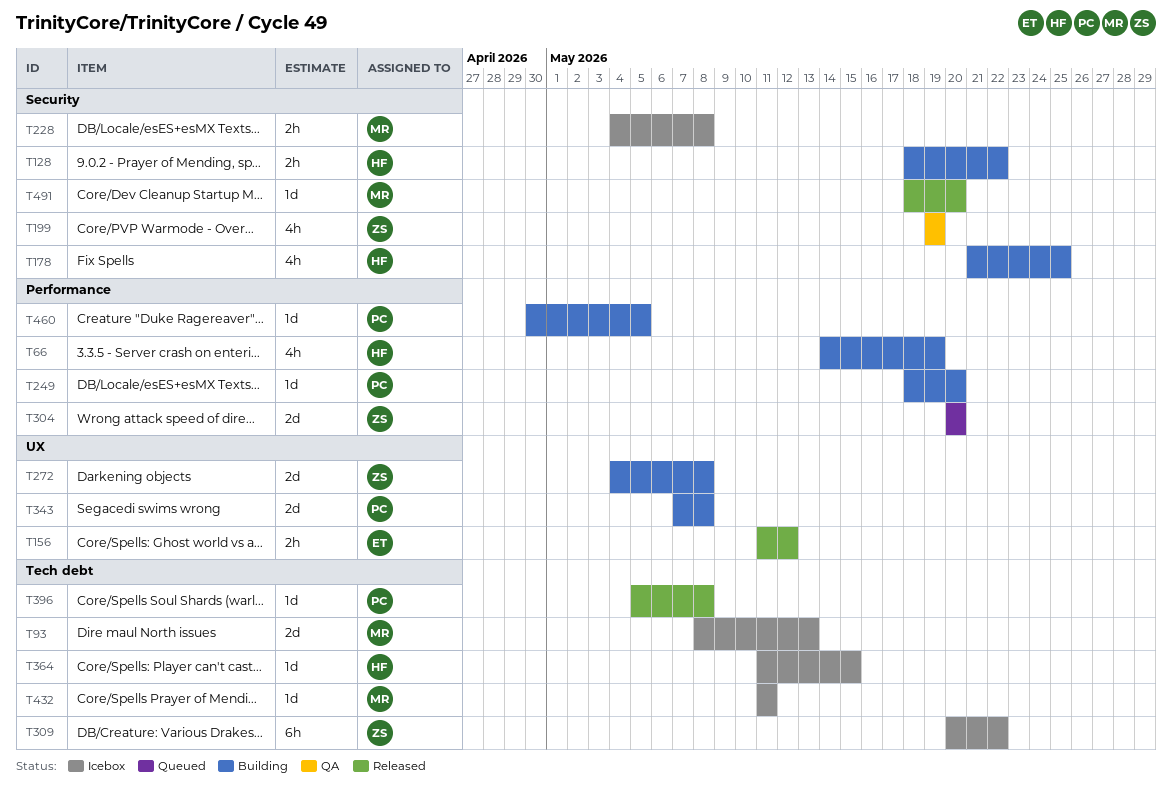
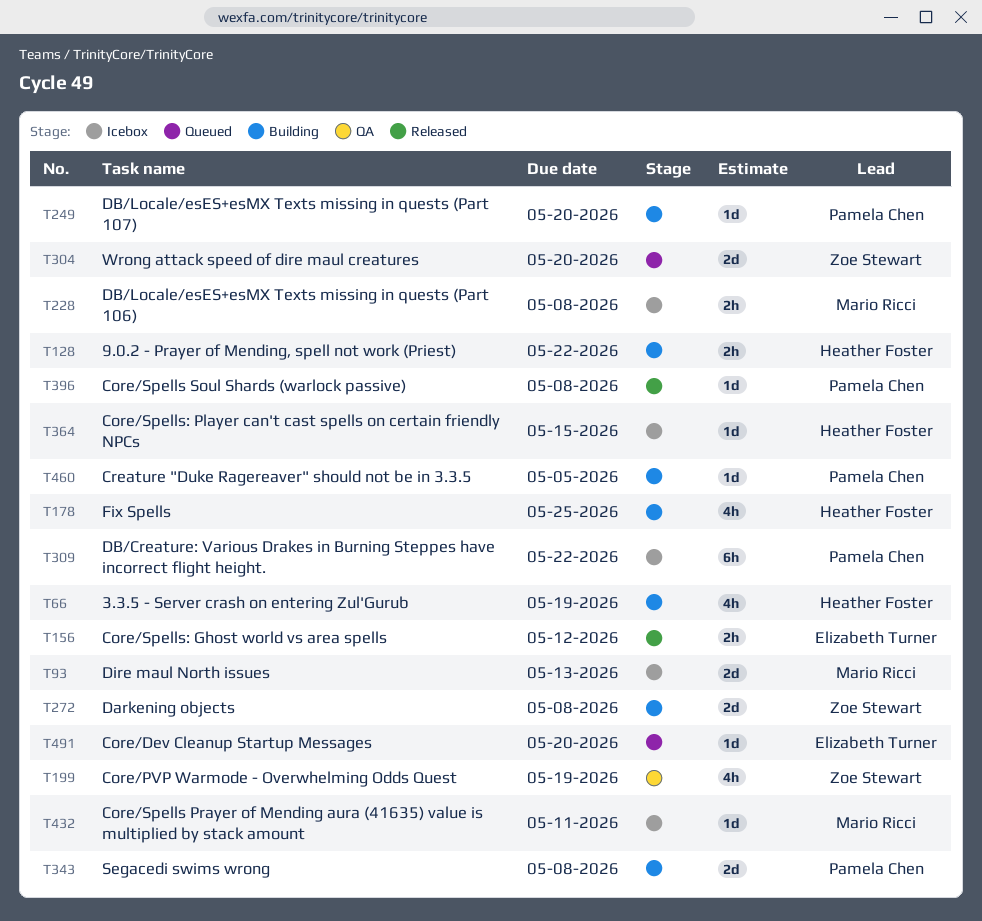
T309, owner: Zoe Stewart -> Pamela Chen
T491, status: Released -> Queued
T491, owner: Mario Ricci -> Elizabeth Turner

